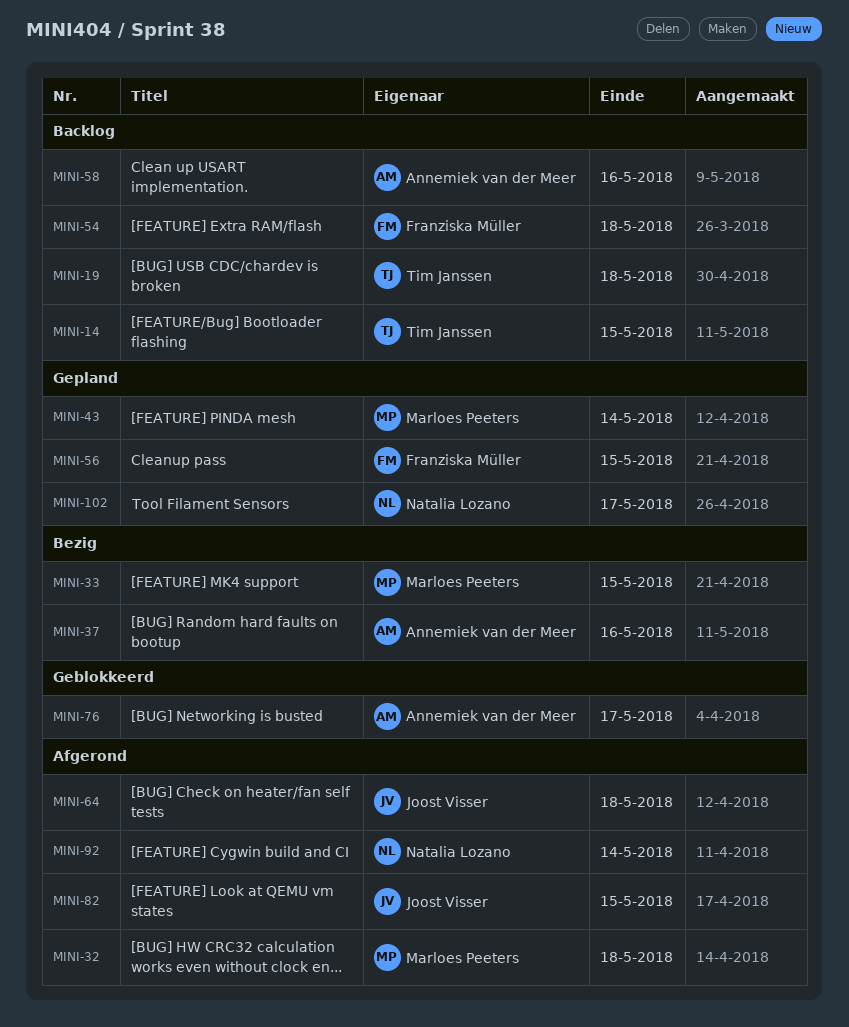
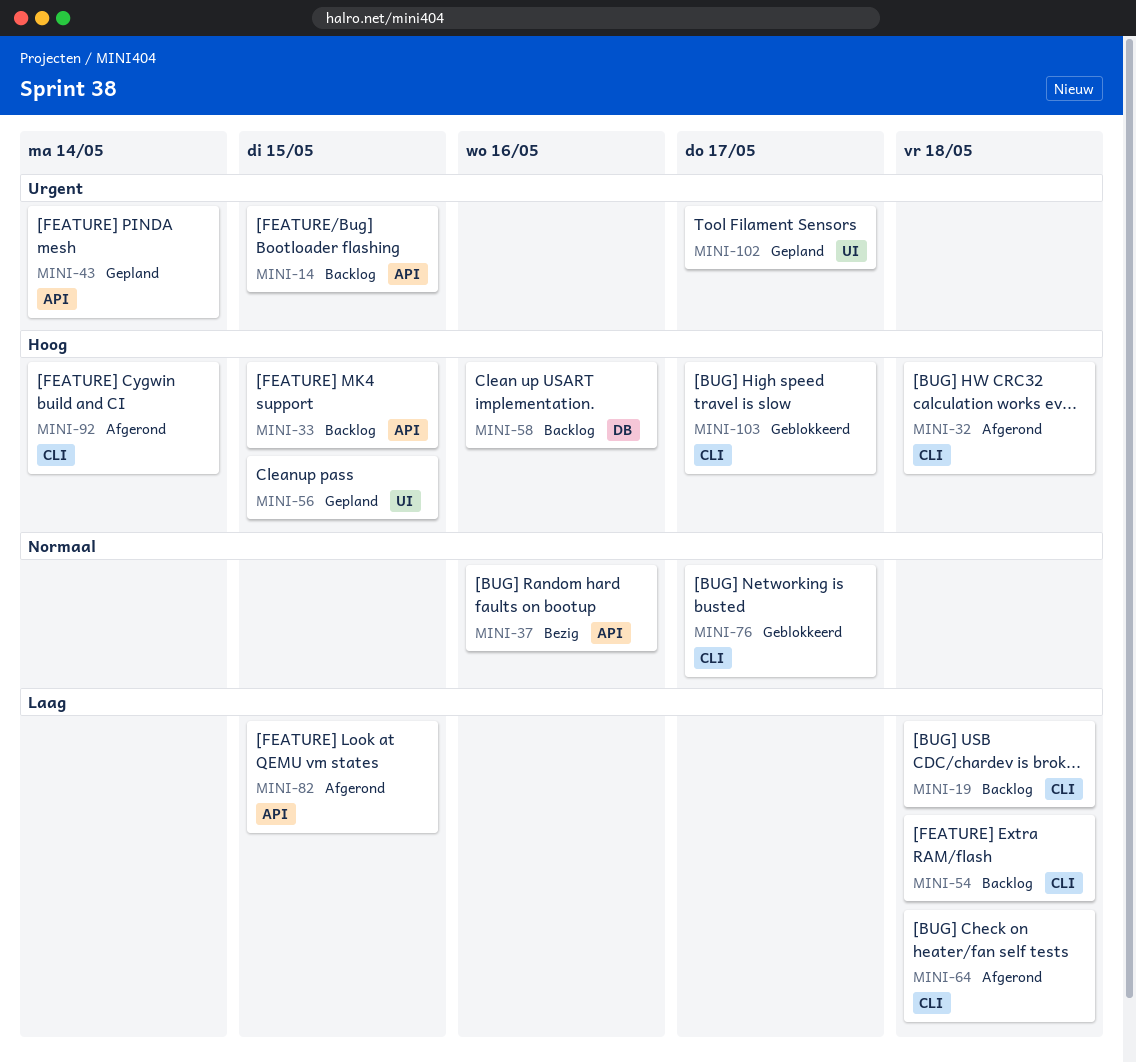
MINI-33, status: Bezig -> Backlog
MINI-103: none -> present

